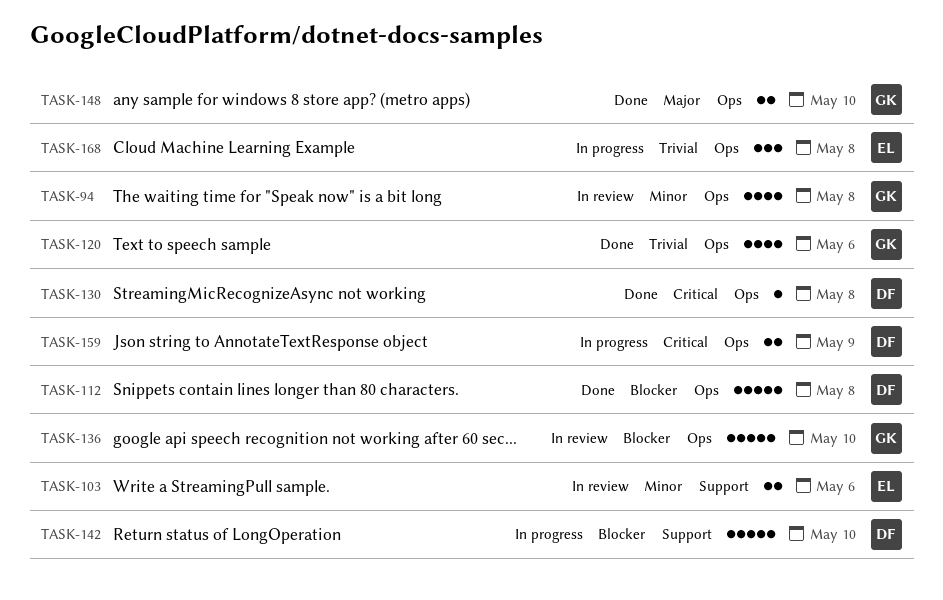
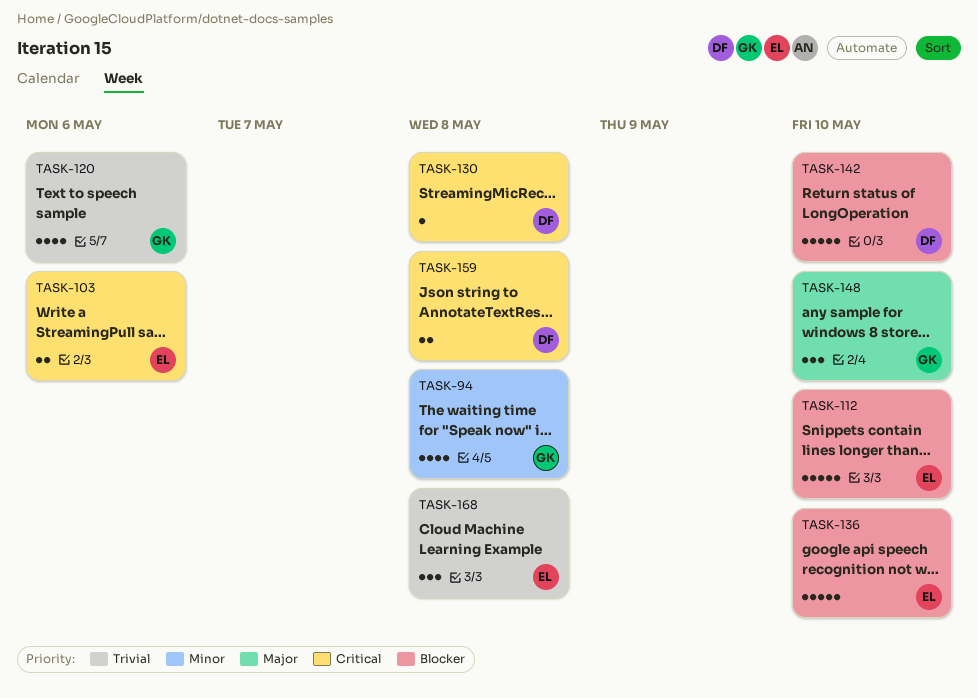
TASK-103, priority: Minor -> Critical
TASK-112, owner: DF -> EL
TASK-112, due: May 8 -> May 10
TASK-136, owner: GK -> EL
TASK-148, estimate: 2 -> 3
TASK-159, due: May 9 -> May 8

